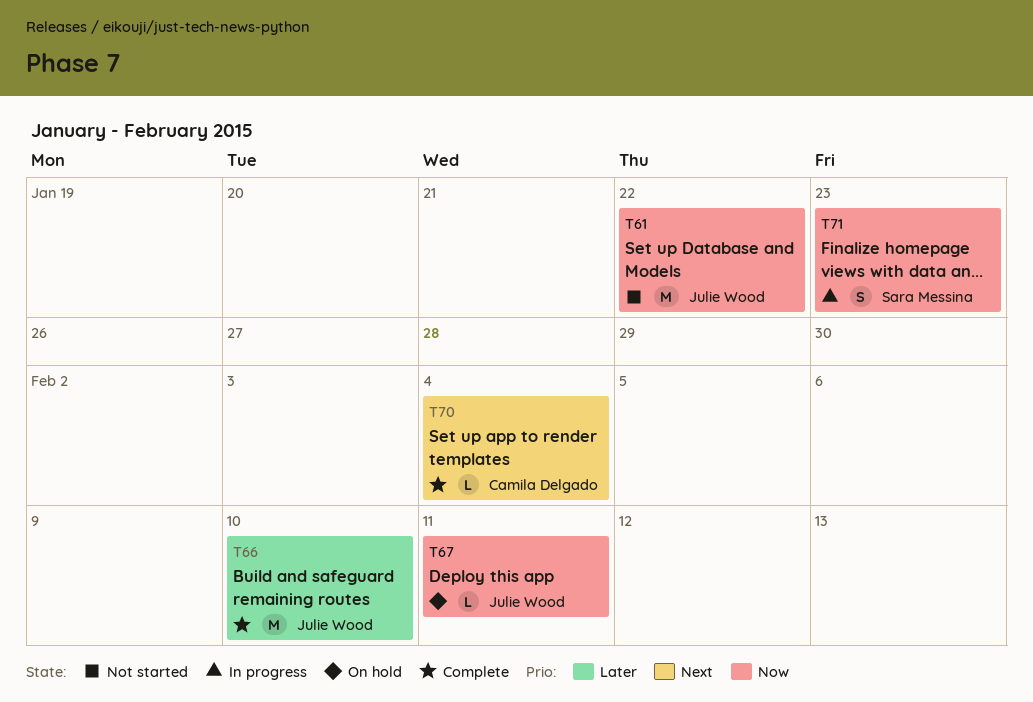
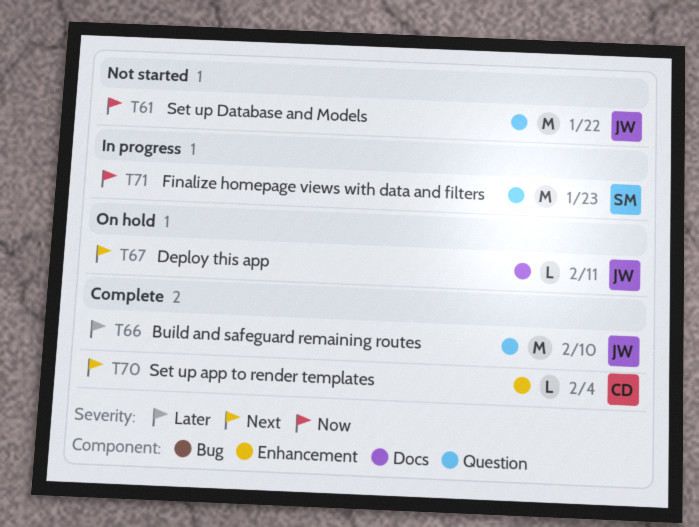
T67, priority: Now -> Next
T71, estimate: S -> M

